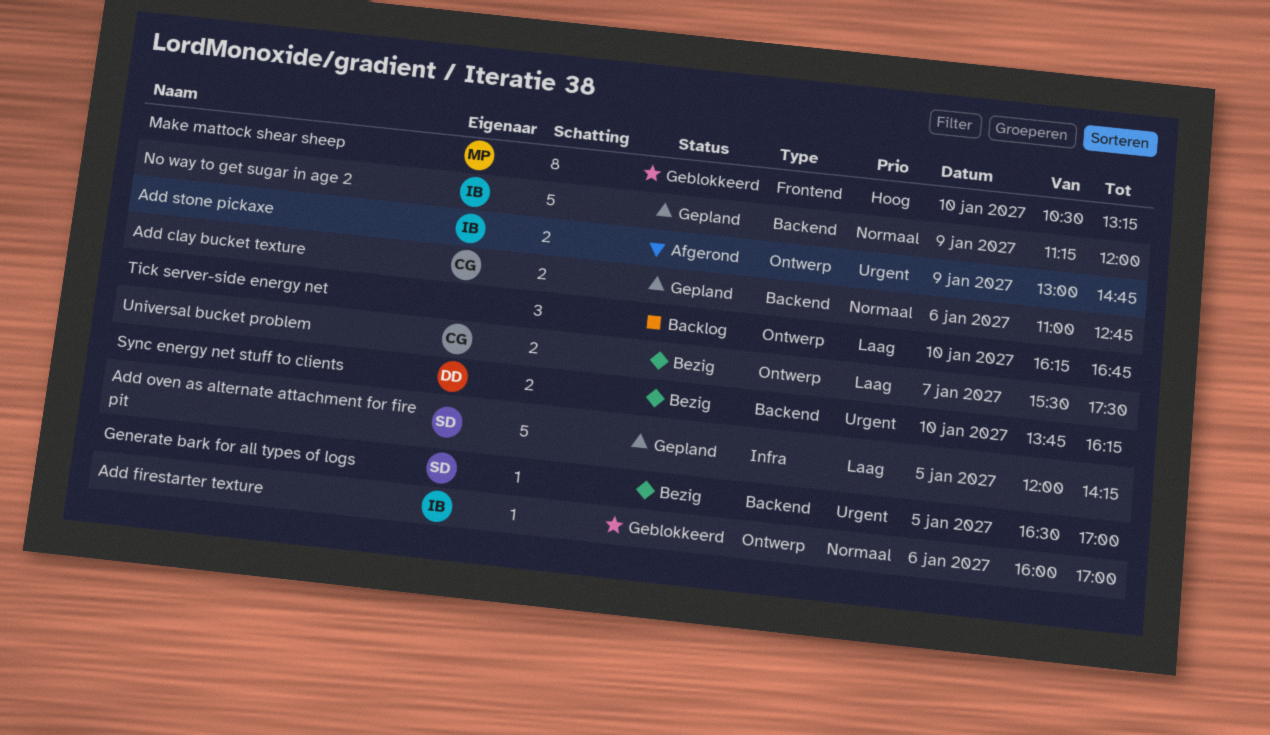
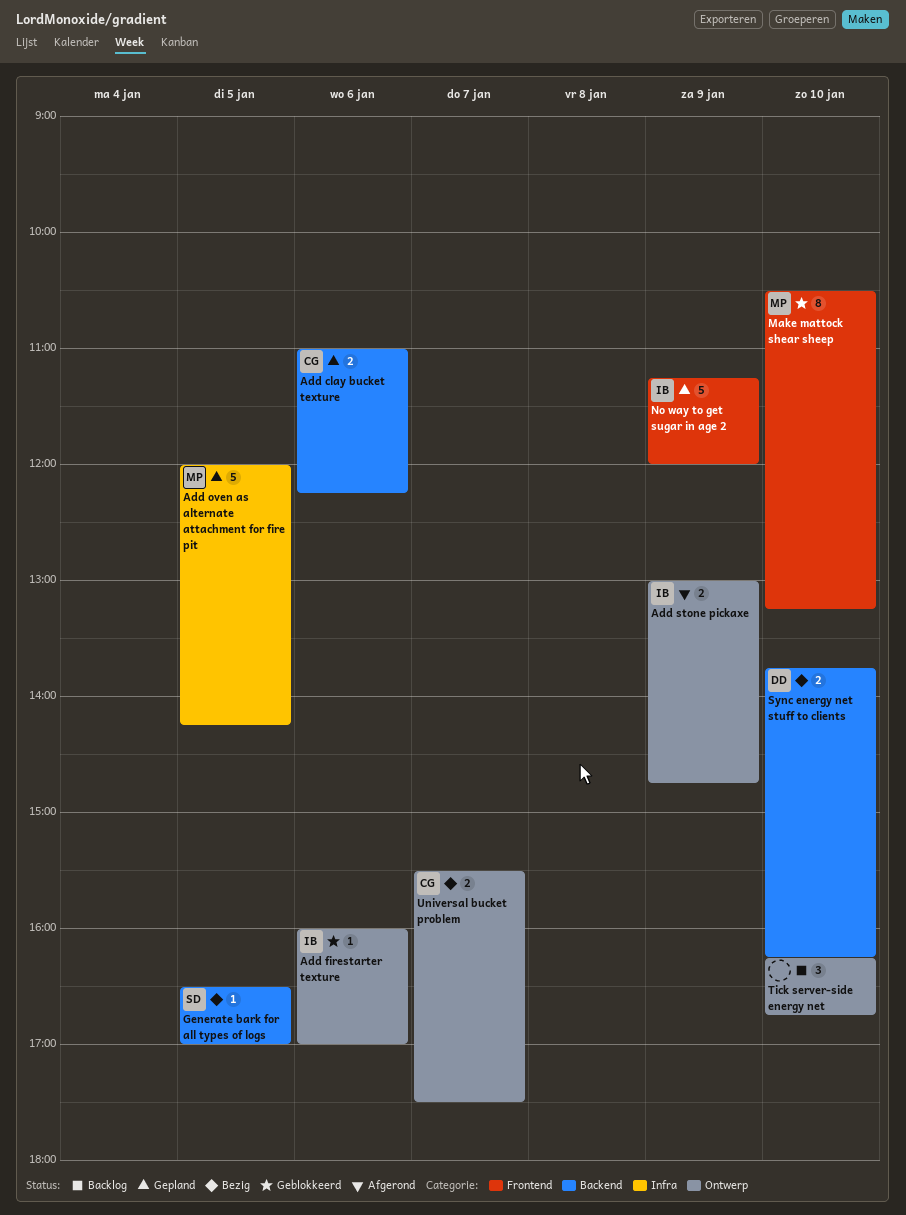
Add clay bucket texture, ends: 12:45 -> 12:15
Add oven as alternate attachment for fire pit, owner: SD -> MP
No way to get sugar in age 2, label: Backend -> Frontend

